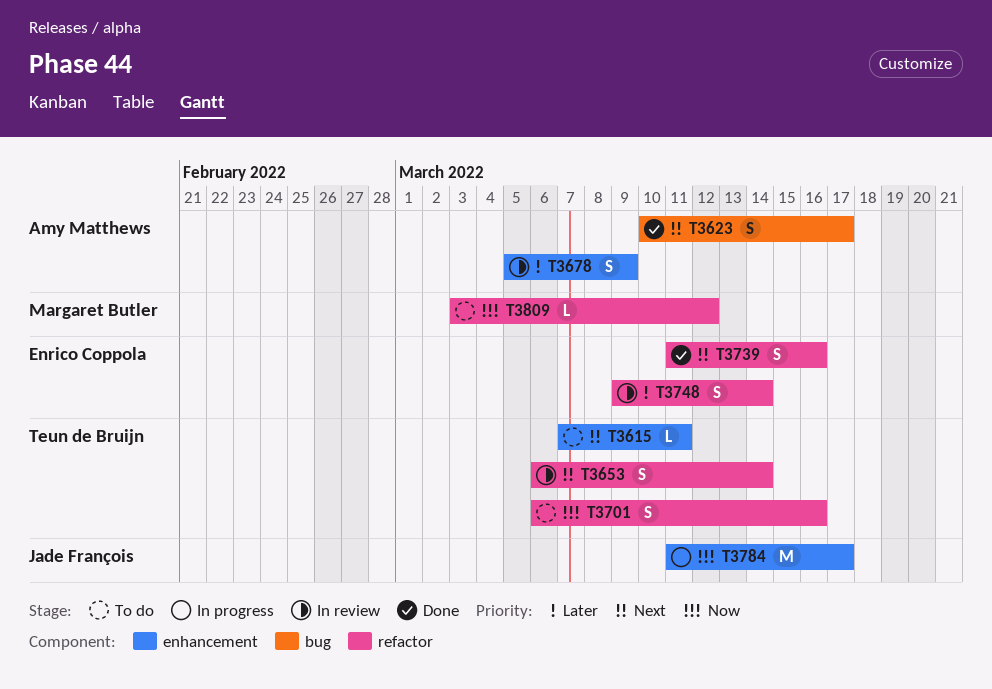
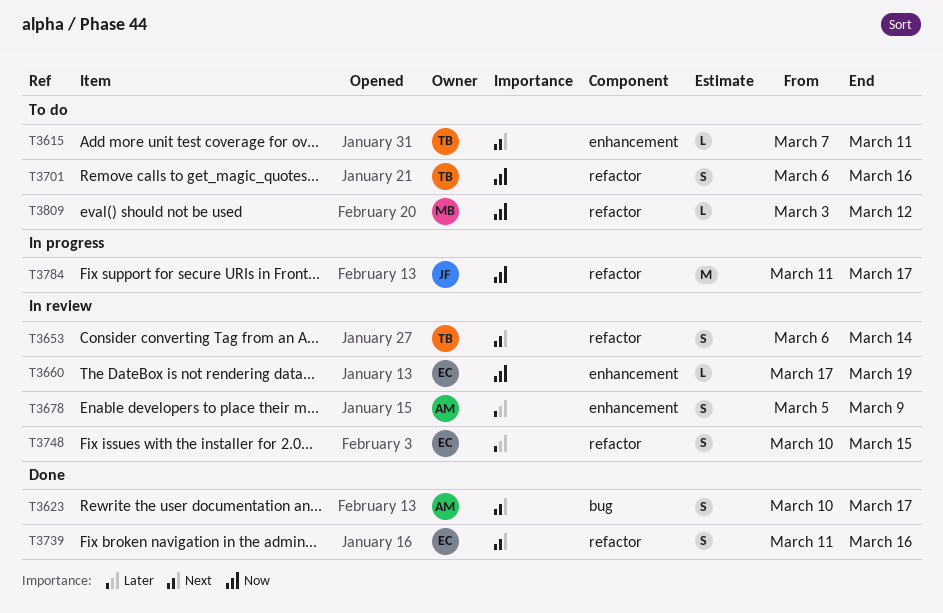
T3660: none -> present
T3748, start: Mar 9 -> Mar 10
T3748, due: Mar 14 -> Mar 15
T3784, label: enhancement -> refactor

